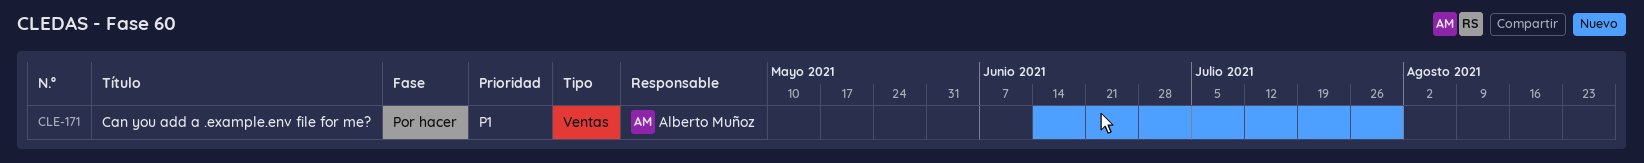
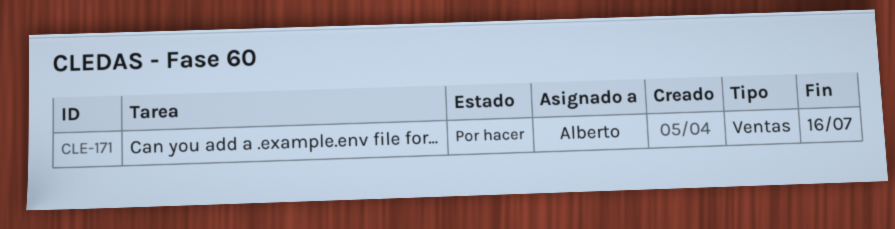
CLE-171, due: Jul 30 -> Jul 16

